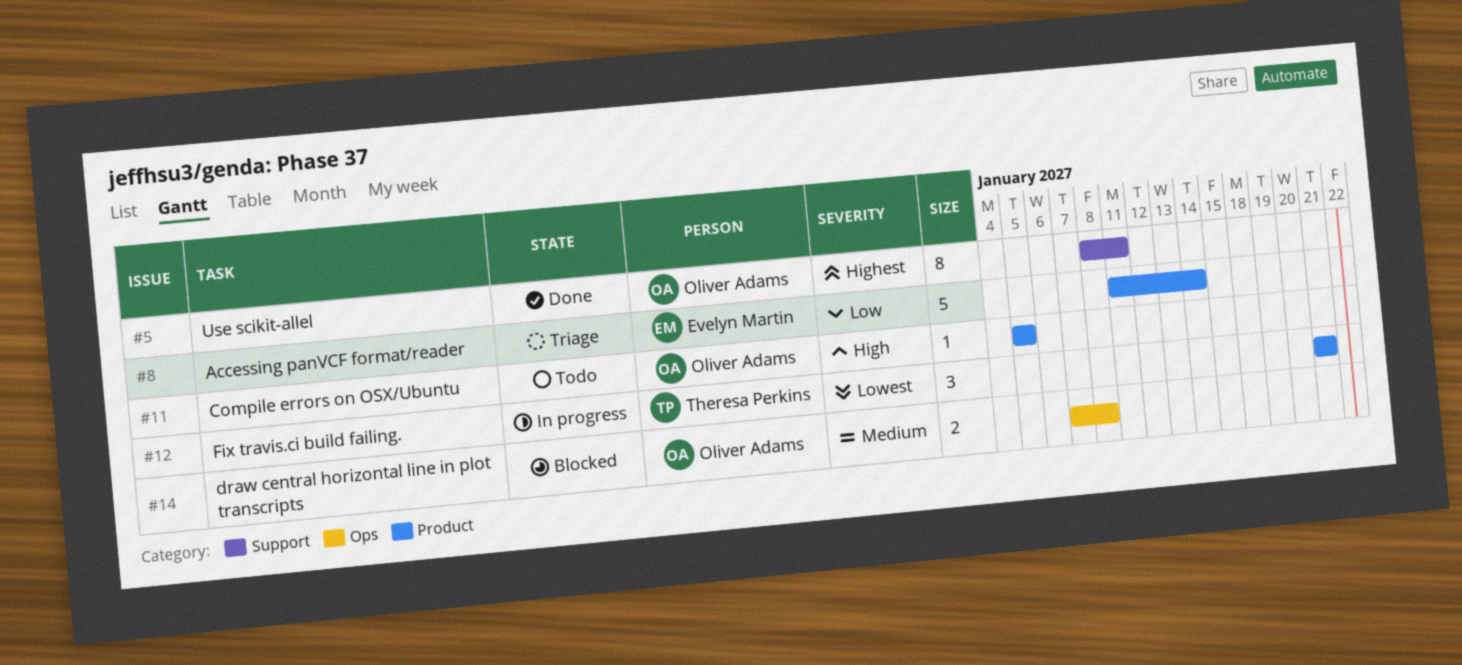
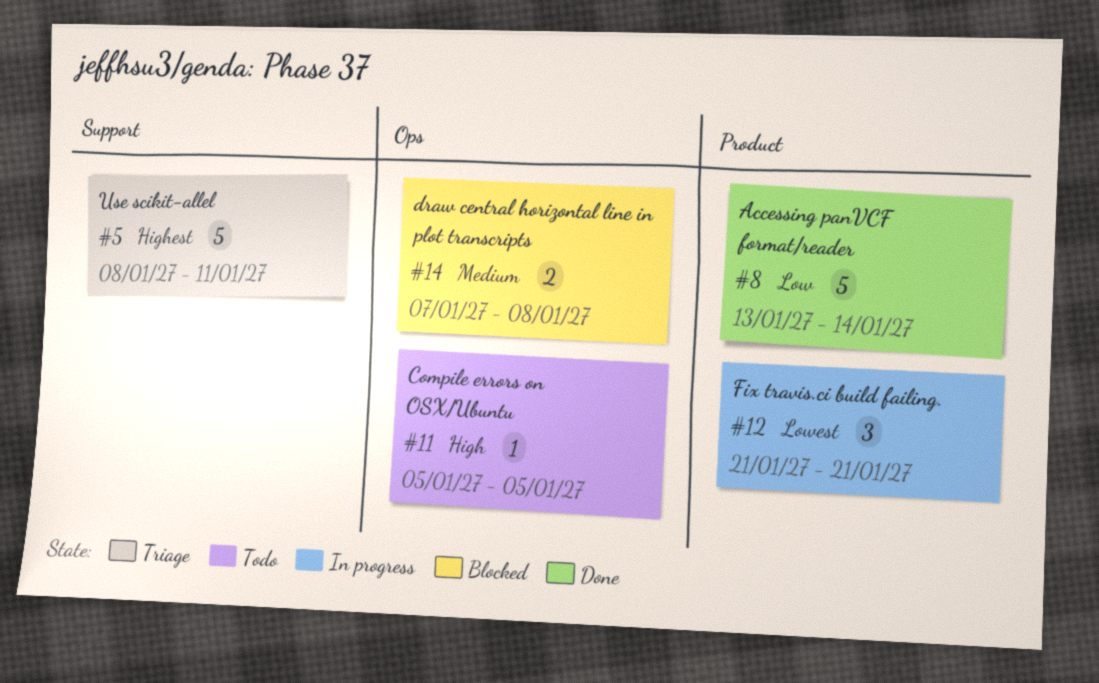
#5, status: Done -> Triage
#5, estimate: 8 -> 5
#8, status: Triage -> Done
#8, start: Jan 11 -> Jan 13
#11, label: Product -> Ops

